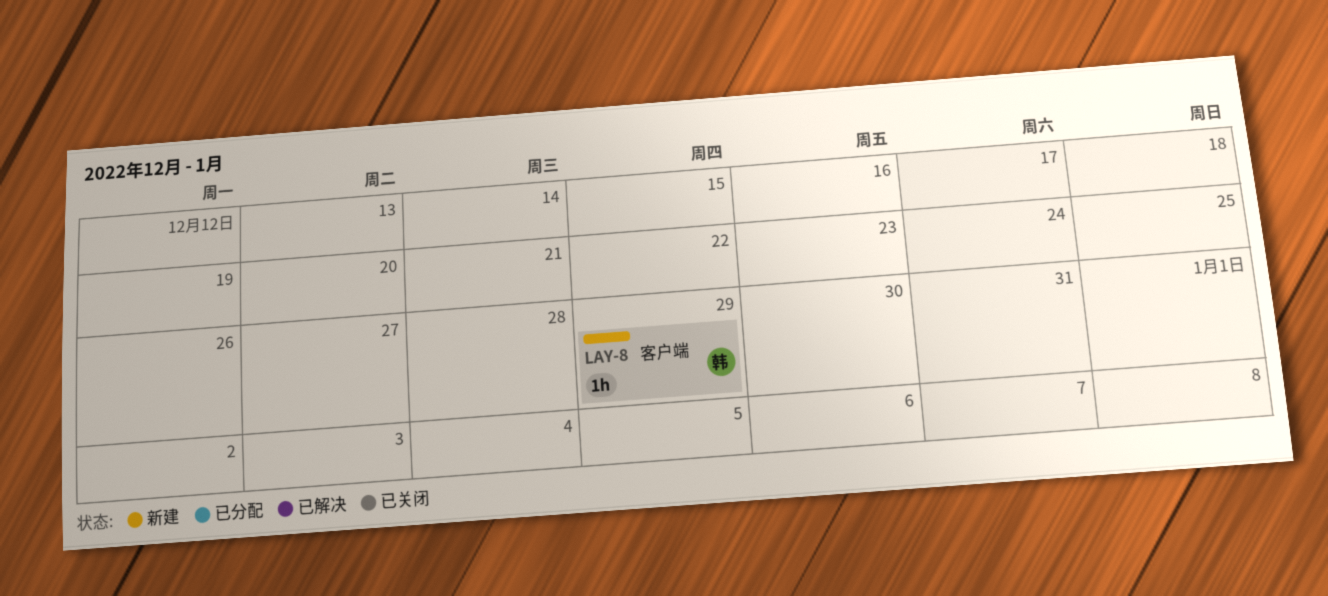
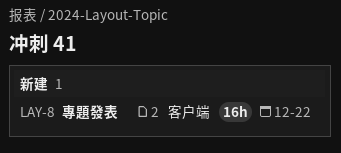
LAY-8, estimate: 1h -> 16h
LAY-8, due: Dec 29 -> Dec 22

